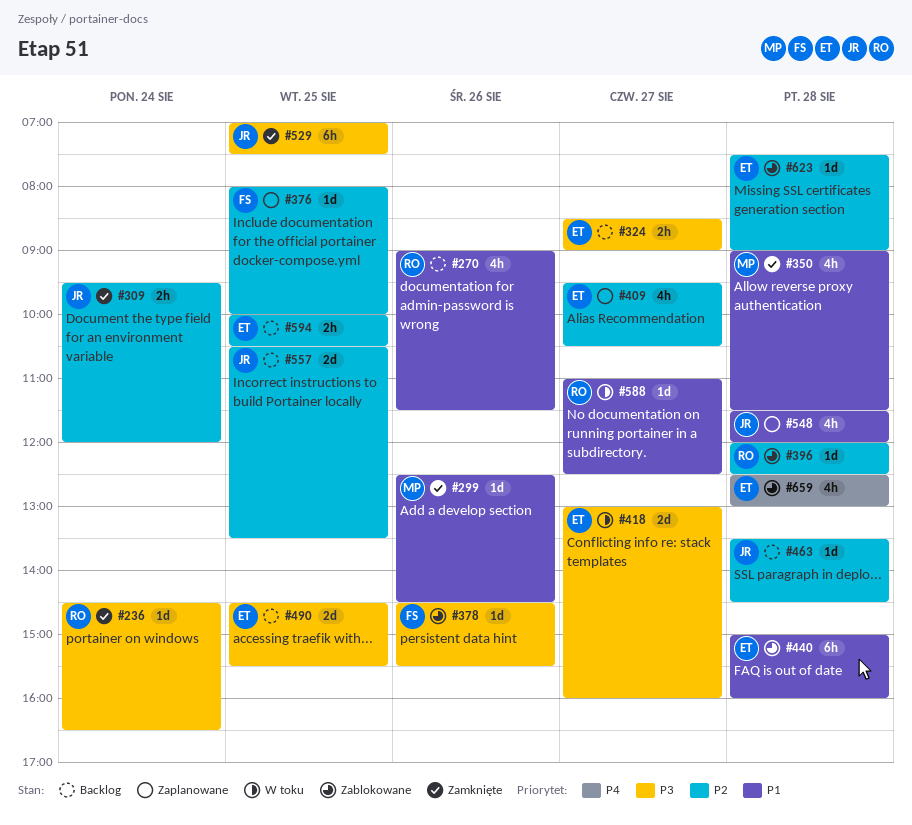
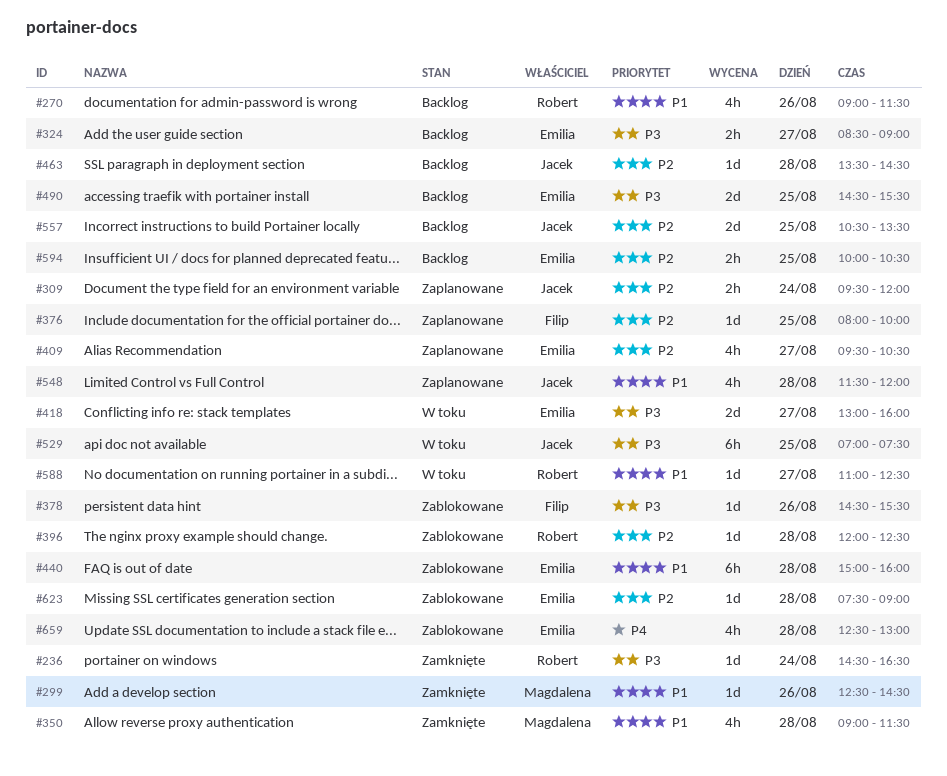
#309, status: Zamknięte -> Zaplanowane
#529, status: Zamknięte -> W toku

